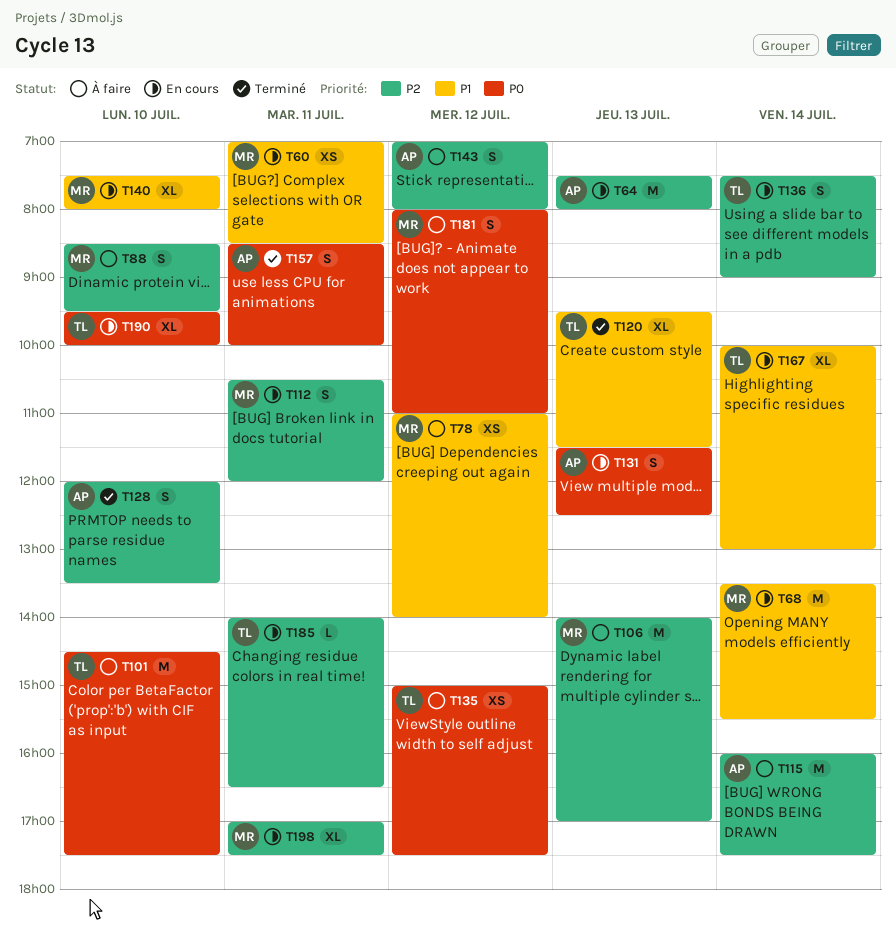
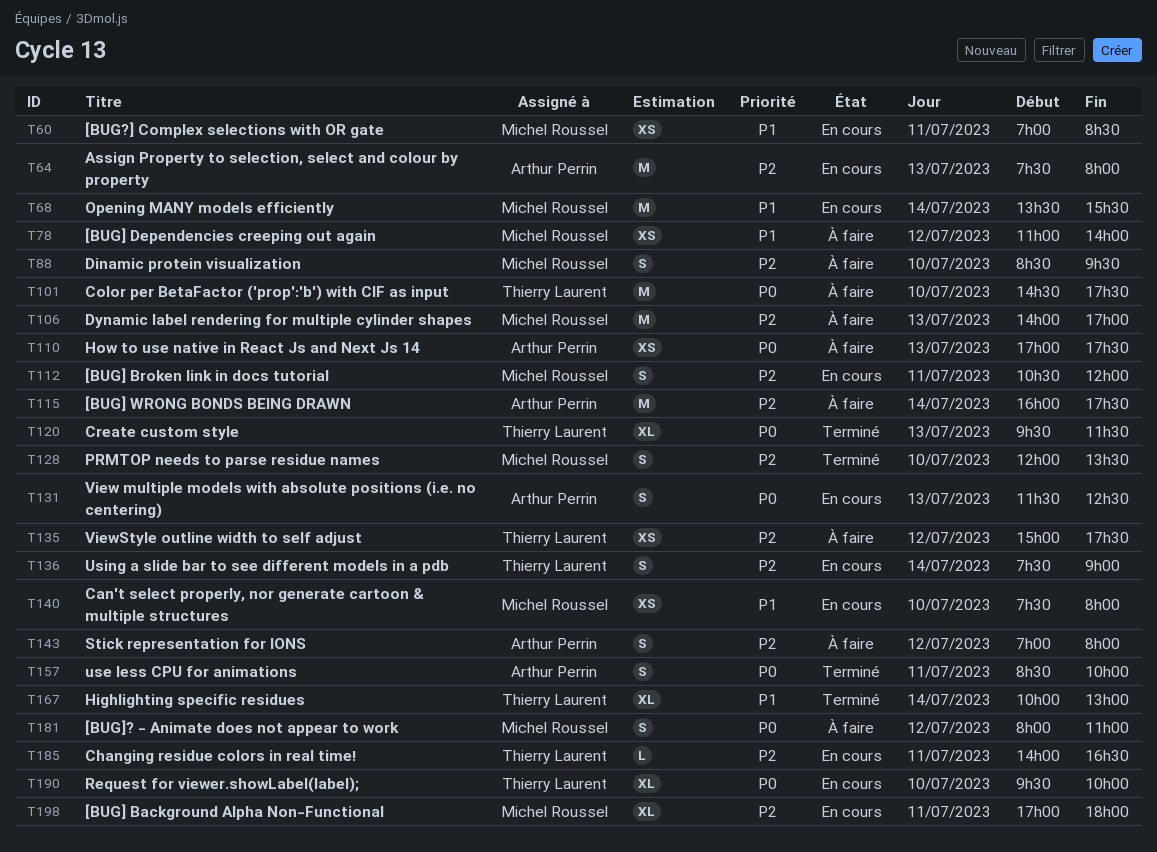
T110: none -> present
T120, priority: P1 -> P0
T128, owner: Arthur Perrin -> Michel Roussel
T135, priority: P0 -> P2
T140, estimate: XL -> XS
T167, status: En cours -> Terminé
T198, ends: 17:30 -> 18:00

